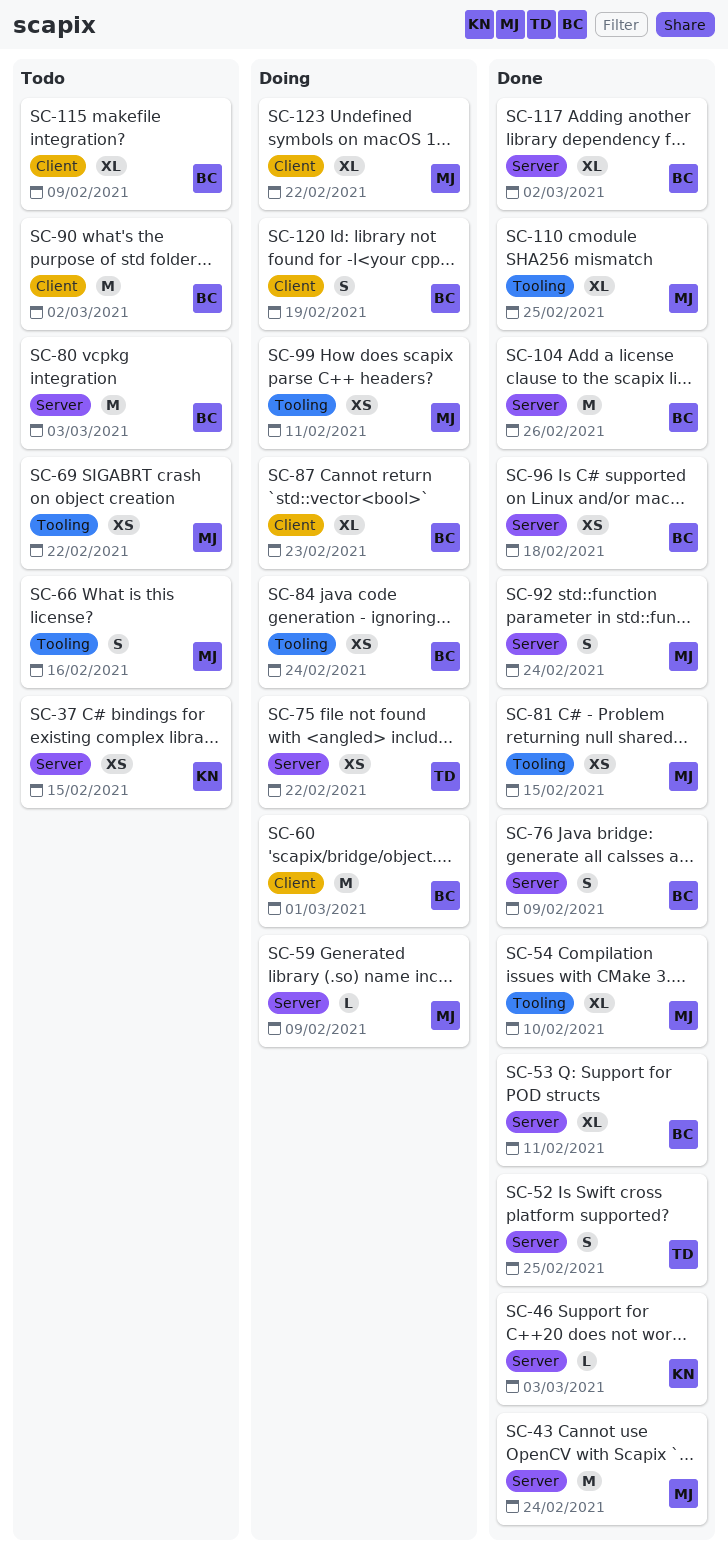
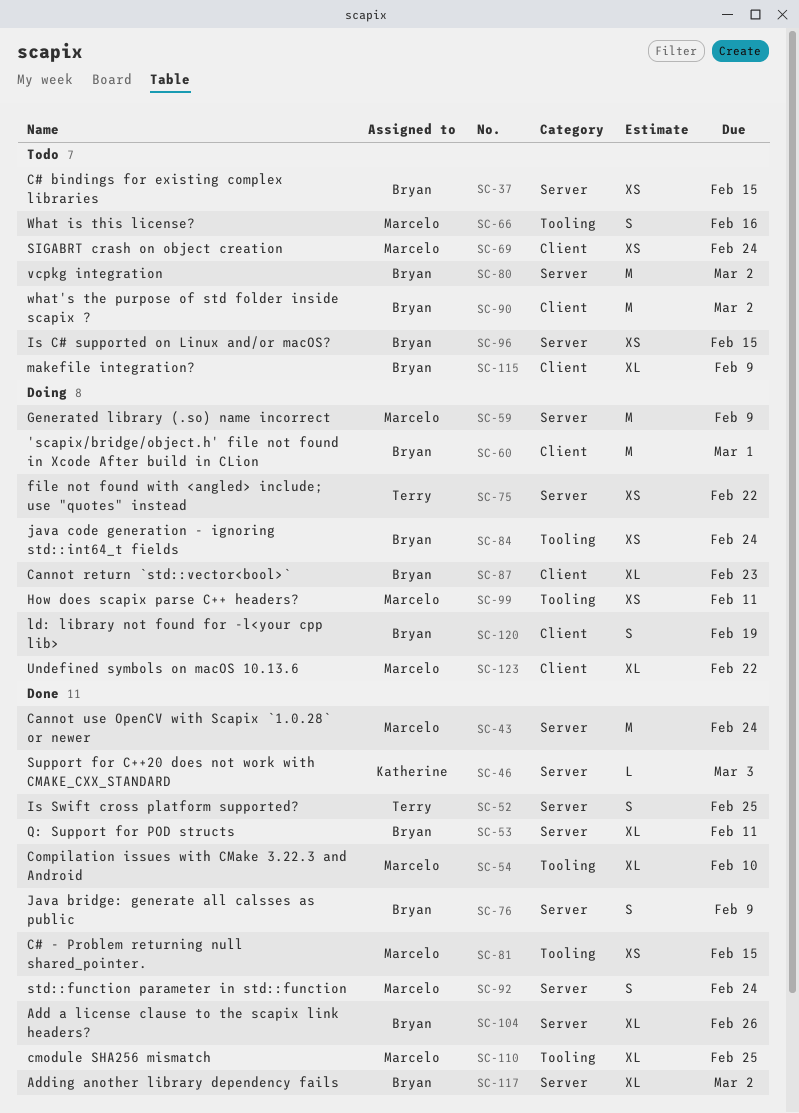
SC-37, owner: Katherine -> Bryan
SC-59, estimate: L -> M
SC-69, label: Tooling -> Client
SC-69, due: Feb 22 -> Feb 24
SC-80, due: Mar 3 -> Mar 2
SC-96, status: Done -> Todo
SC-96, due: Feb 18 -> Feb 15
SC-104, estimate: M -> XL

